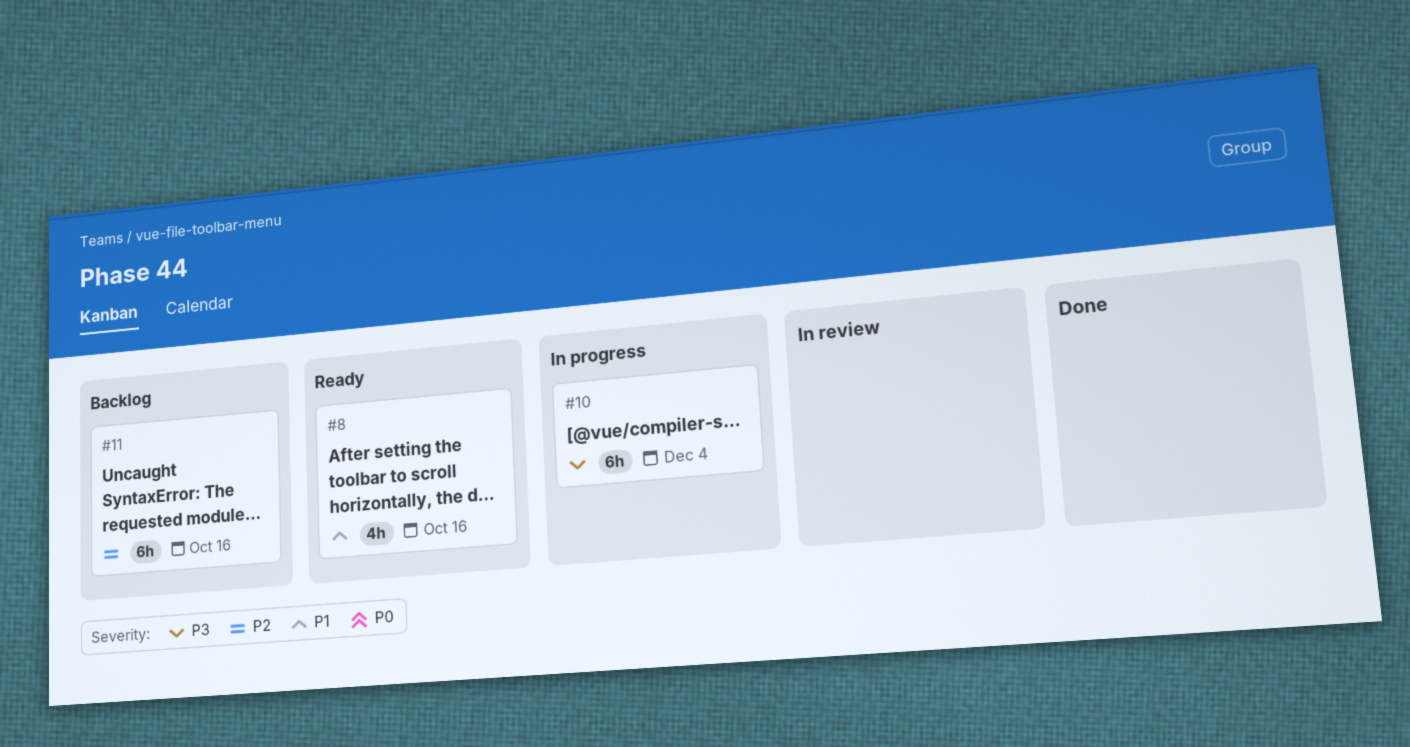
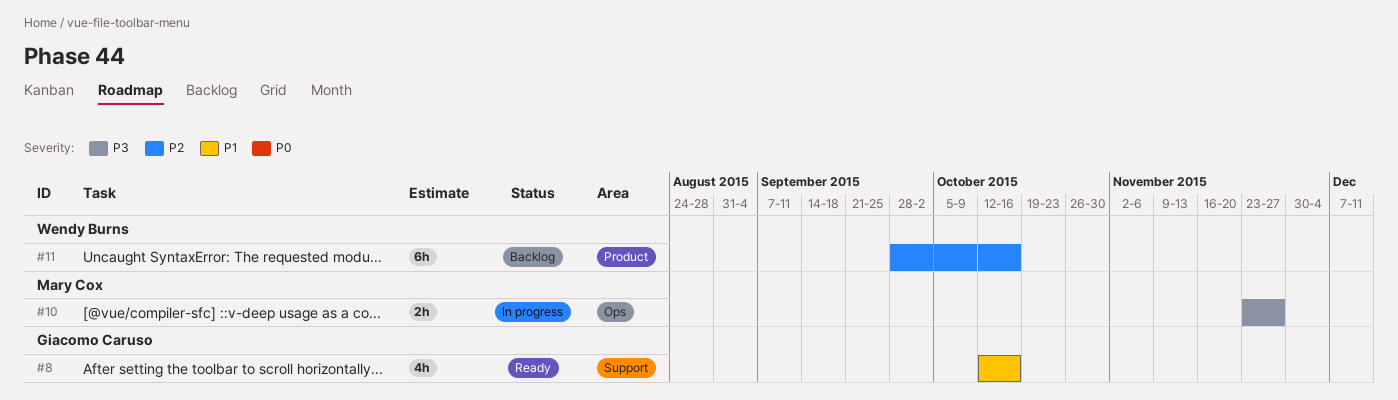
#10, estimate: 6h -> 2h
#10, due: Dec 4 -> Nov 27

